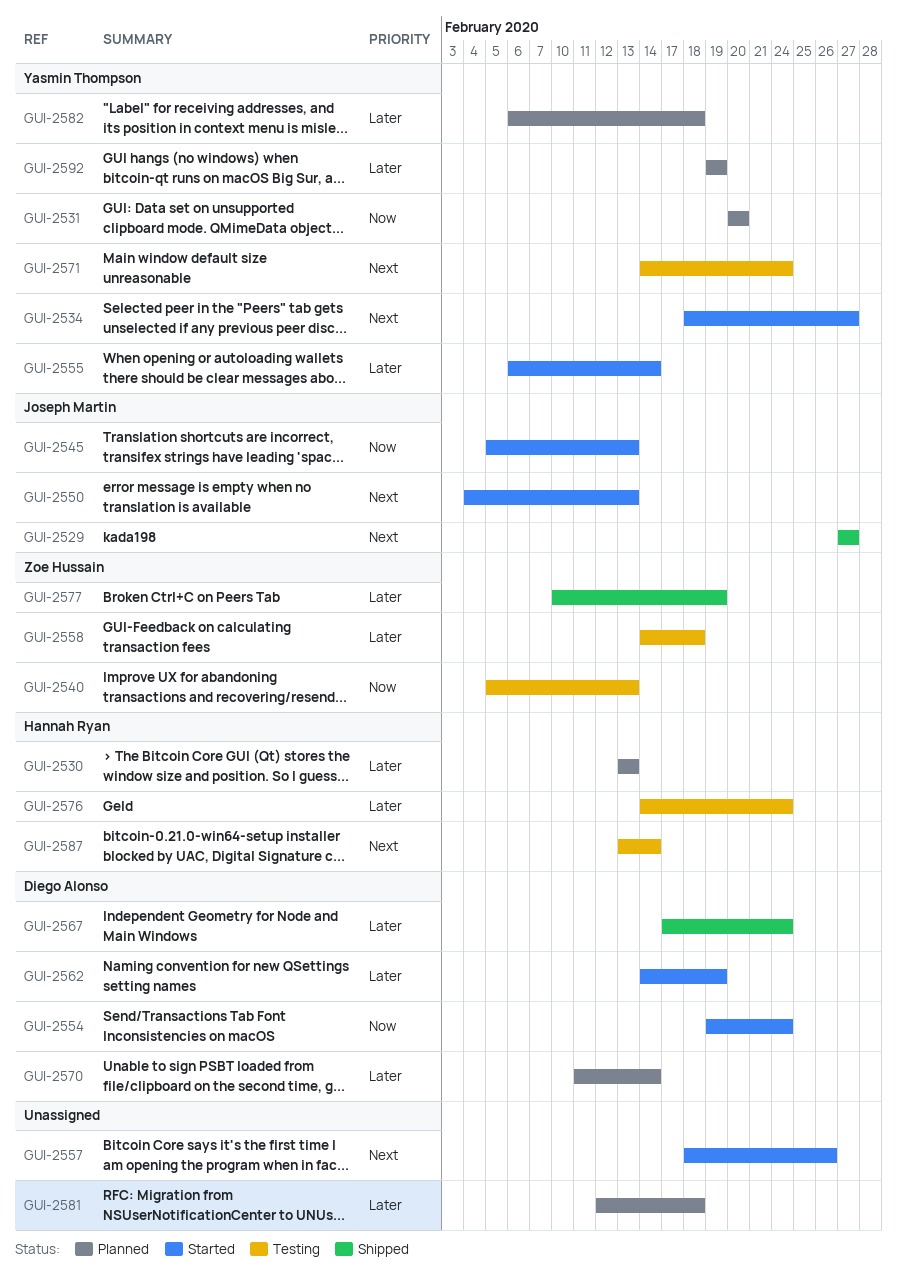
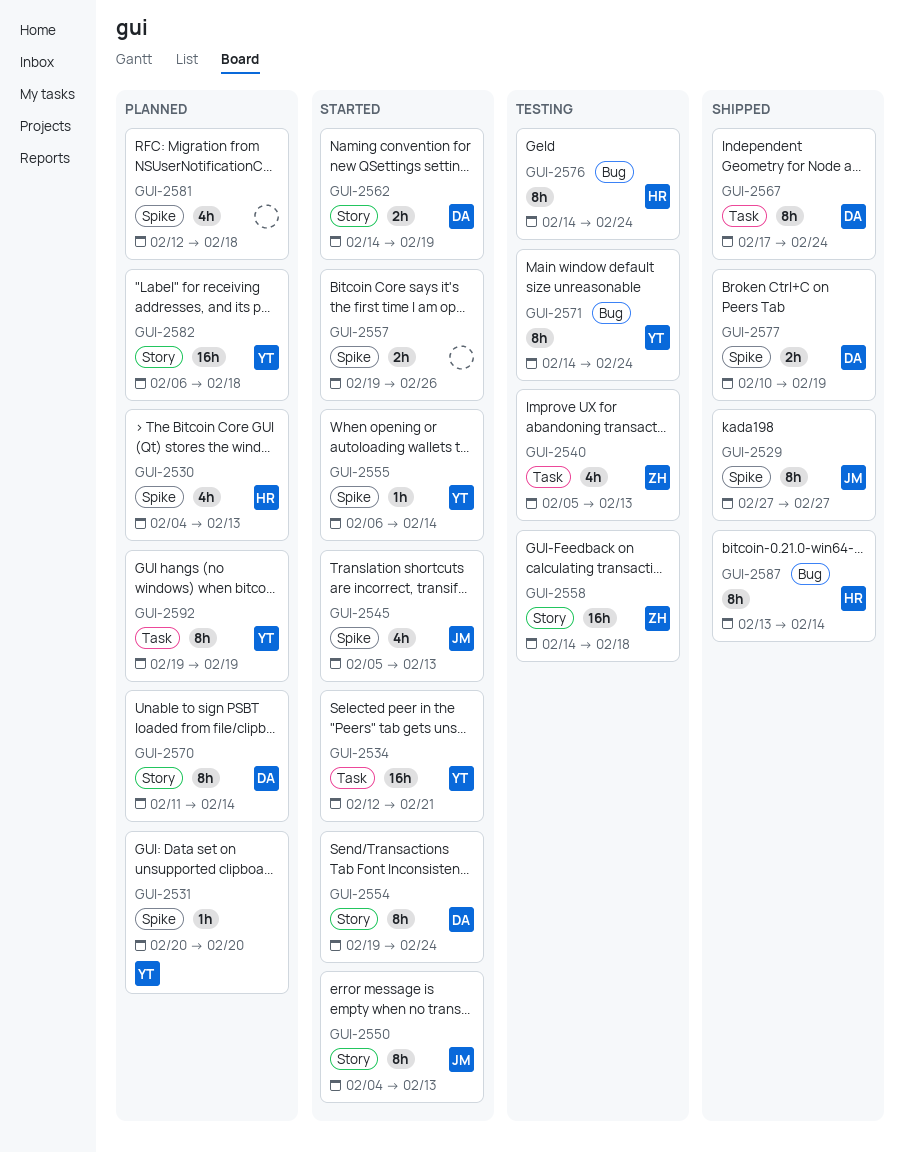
GUI-2530, start: Feb 13 -> Feb 4
GUI-2534, start: Feb 18 -> Feb 12
GUI-2534, due: Feb 27 -> Feb 21
GUI-2557, start: Feb 18 -> Feb 19
GUI-2577, owner: Zoe Hussain -> Diego Alonso
GUI-2587, status: Testing -> Shipped

